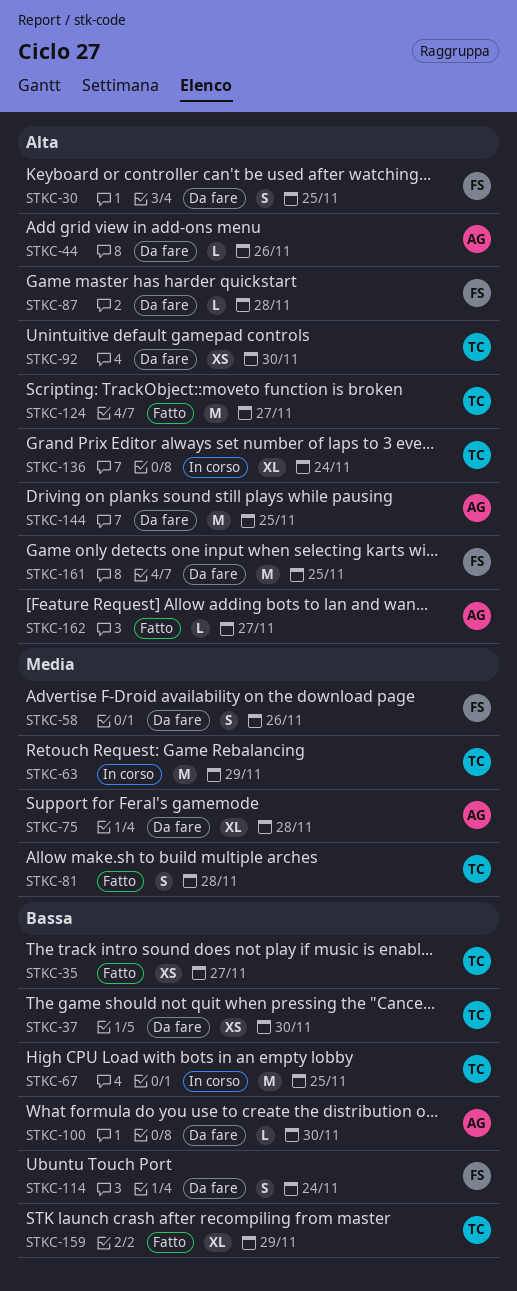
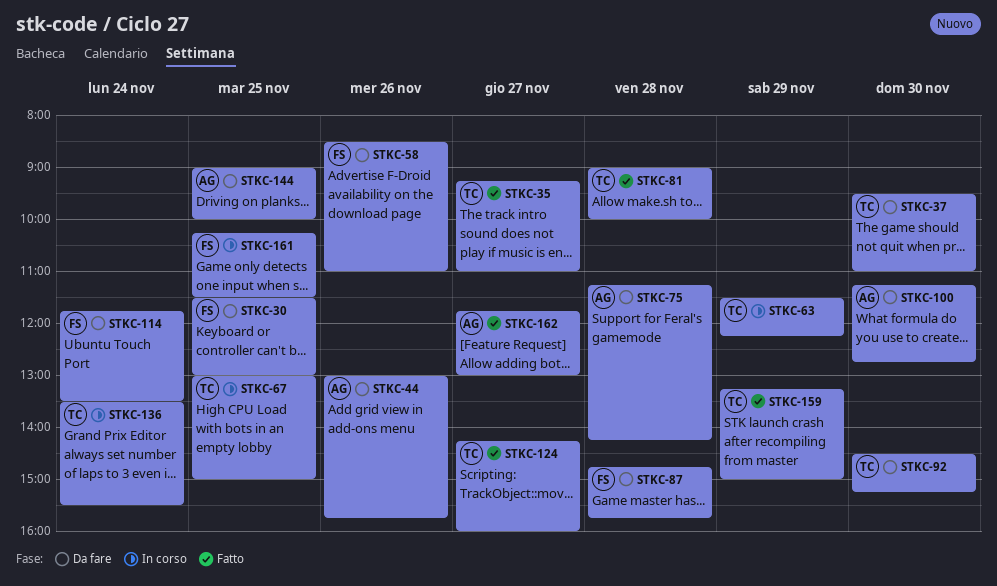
STKC-161, status: Da fare -> In corso

